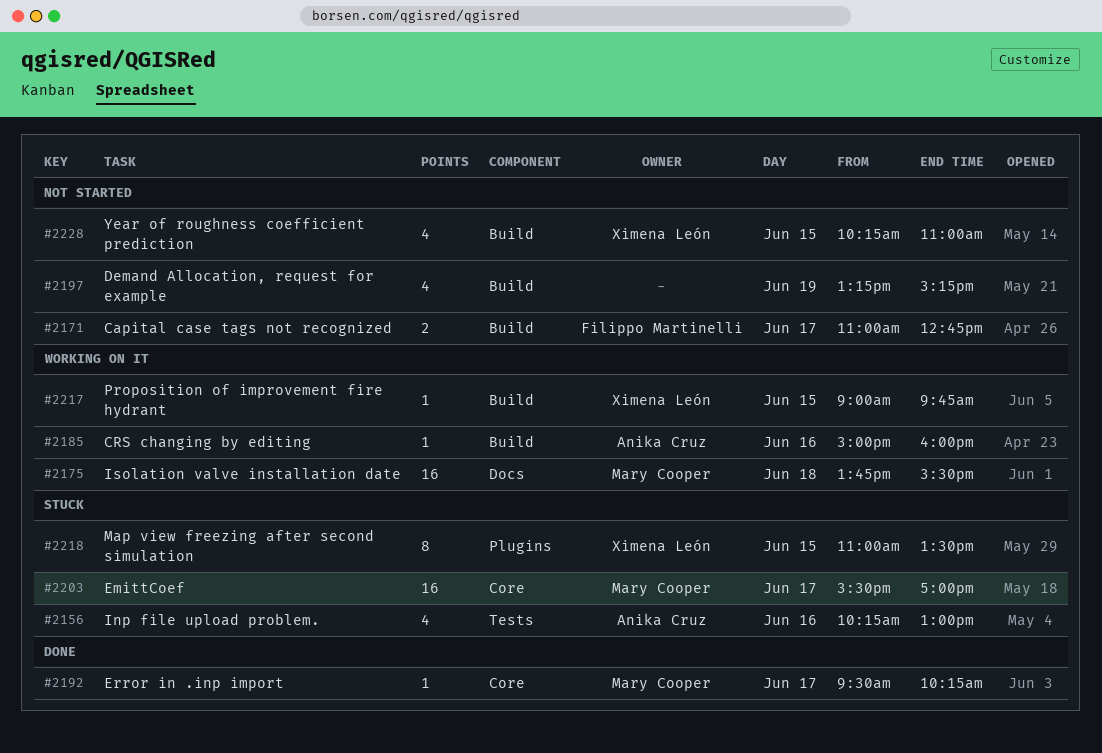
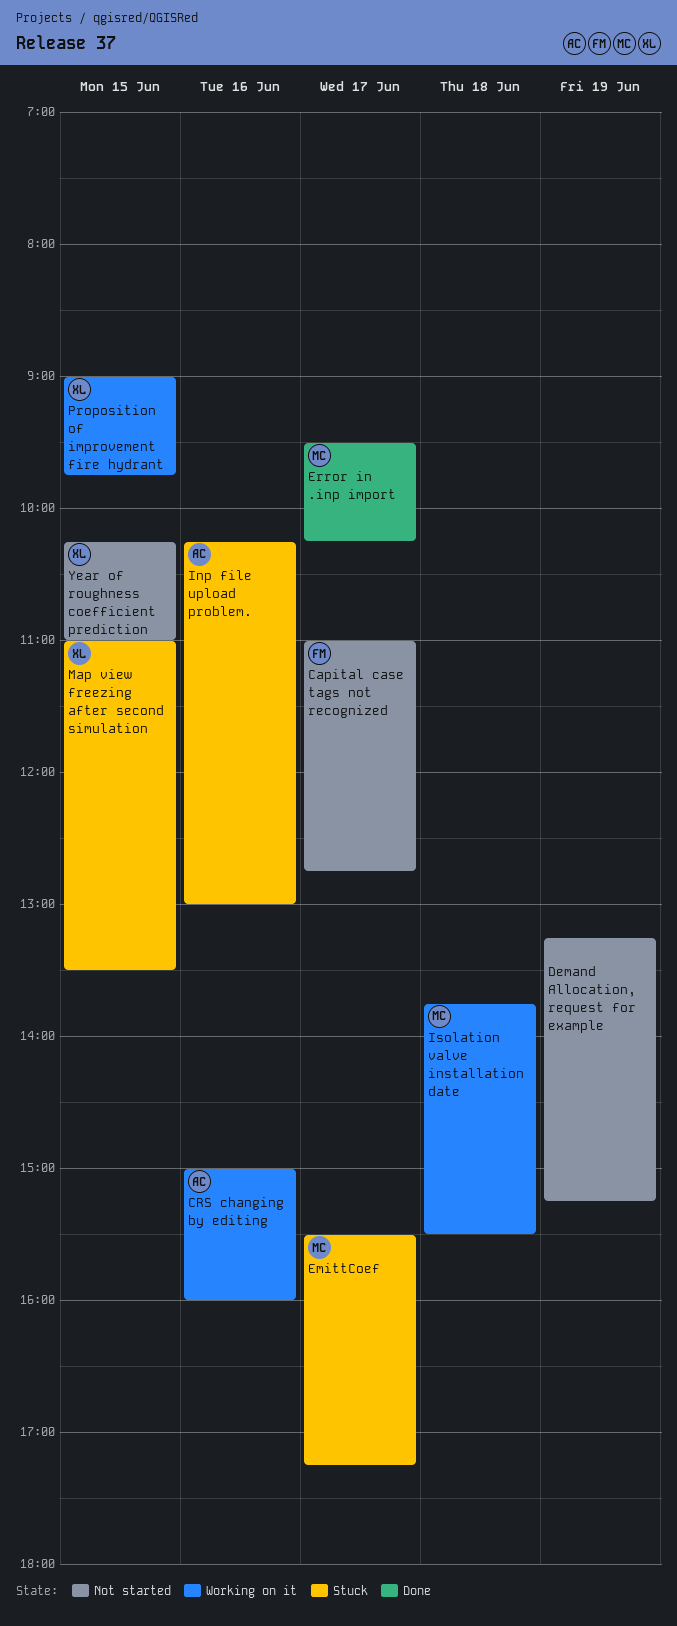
EmittCoef, ends: 17:00 -> 17:15

